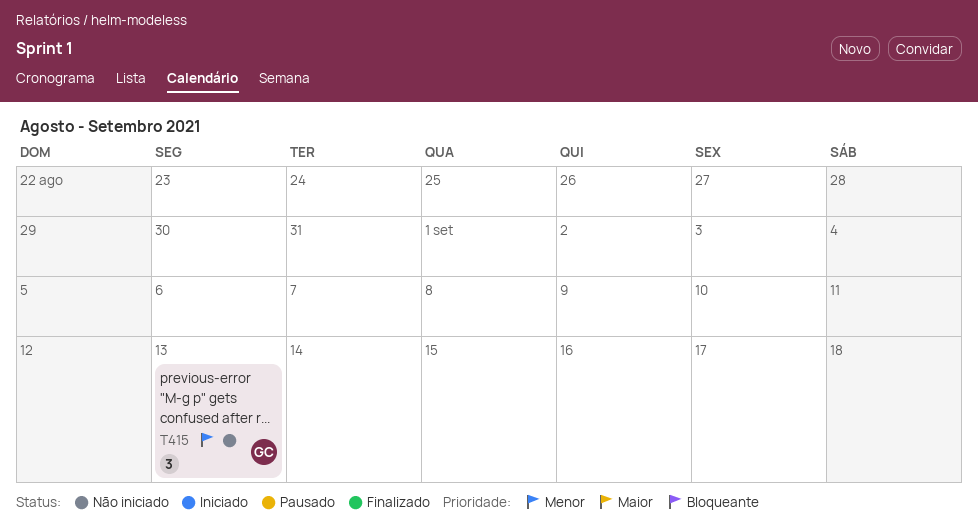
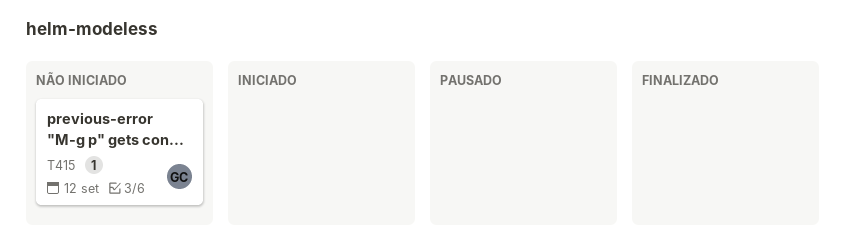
T415, estimate: 3 -> 1
T415, due: Sep 13 -> Sep 12

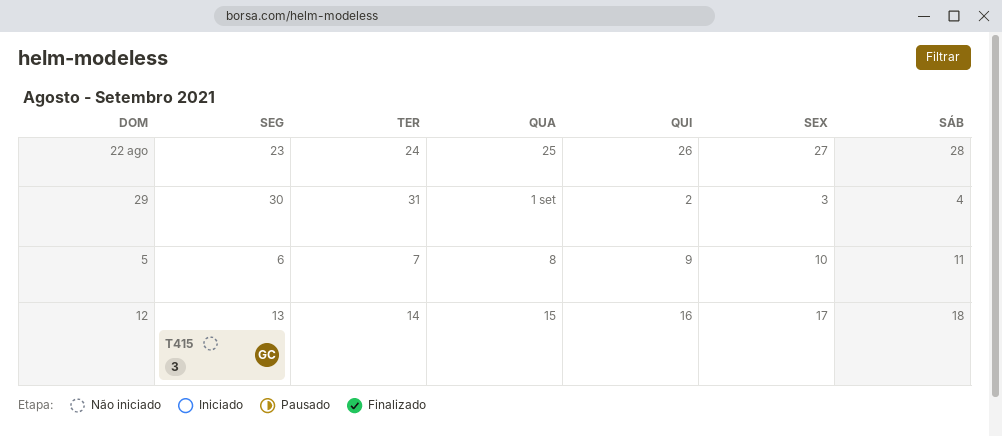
T415, estimate: 1 -> 3
T415, due: Sep 12 -> Sep 13

